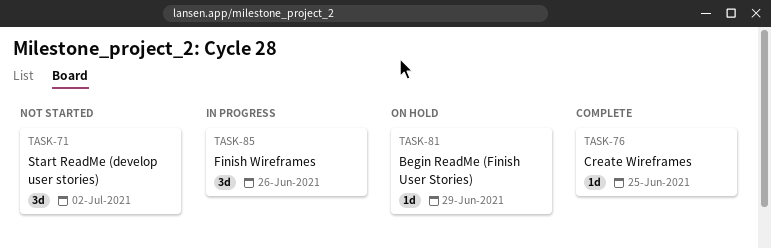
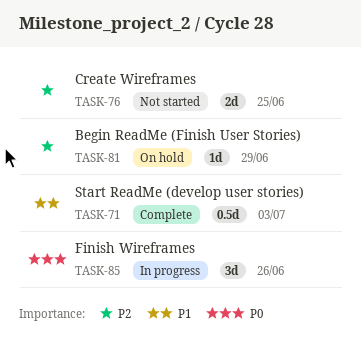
TASK-71, status: Not started -> Complete
TASK-71, estimate: 3d -> 0.5d
TASK-71, due: Jul 2 -> Jul 3
TASK-76, status: Complete -> Not started
TASK-76, estimate: 1d -> 2d

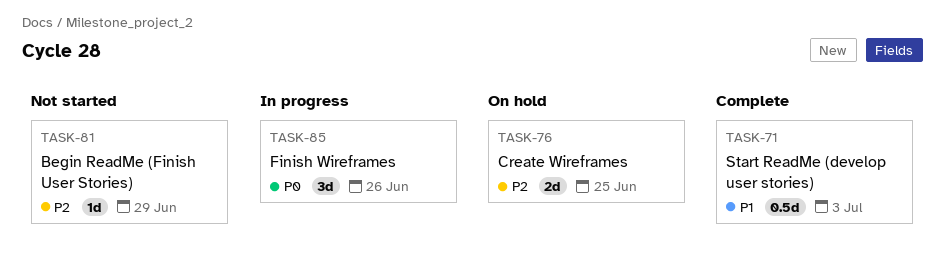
TASK-76, status: Not started -> On hold
TASK-81, status: On hold -> Not started

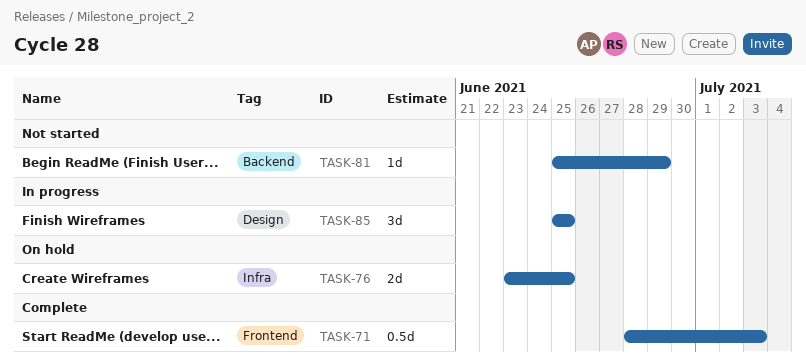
TASK-85, due: Jun 26 -> Jun 25

